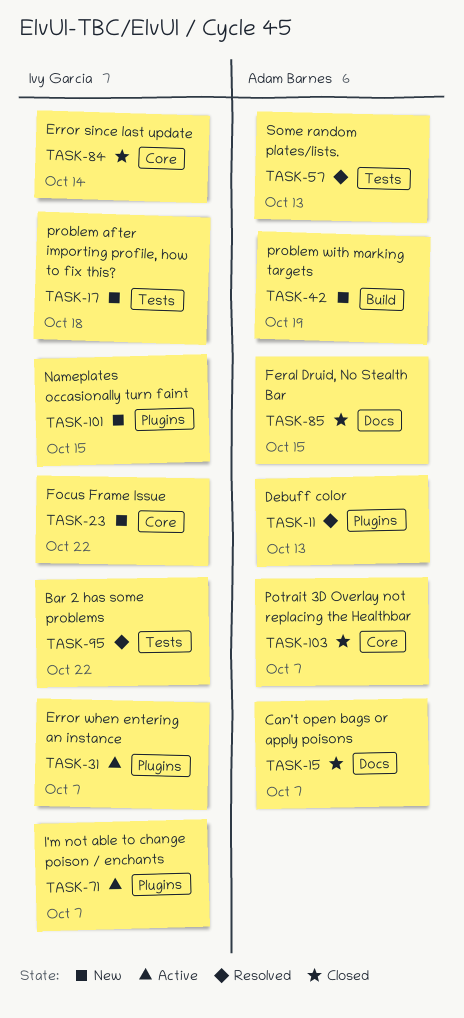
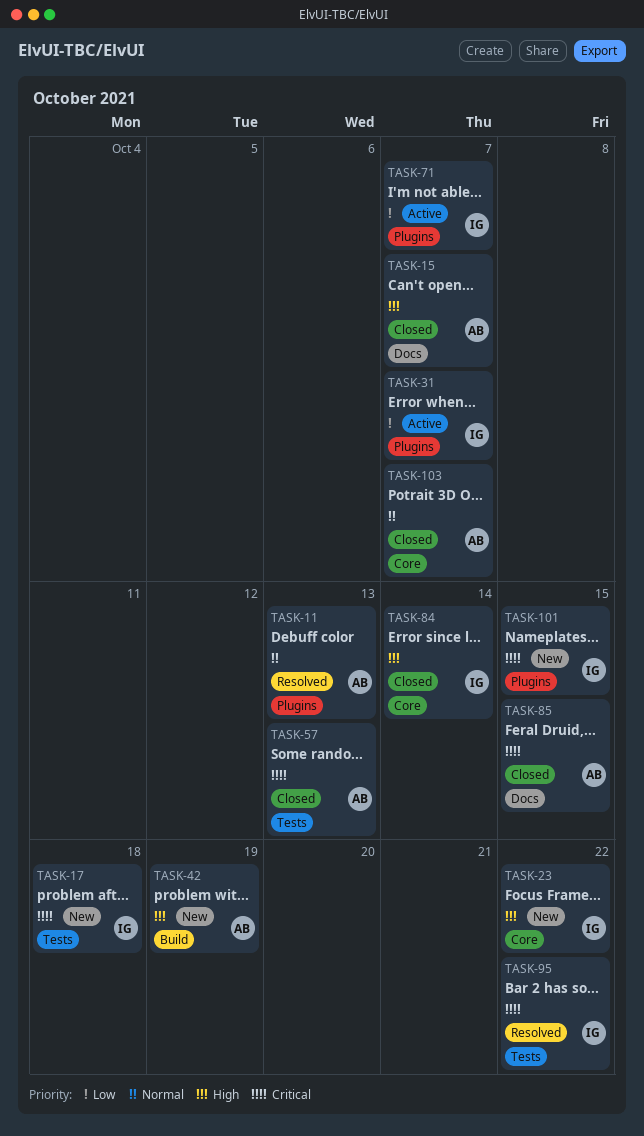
TASK-57, status: Resolved -> Closed

